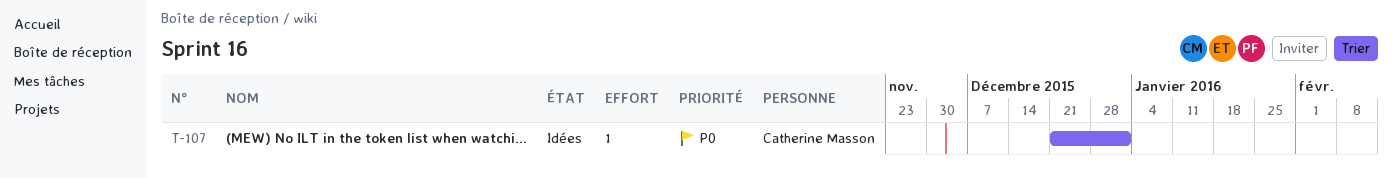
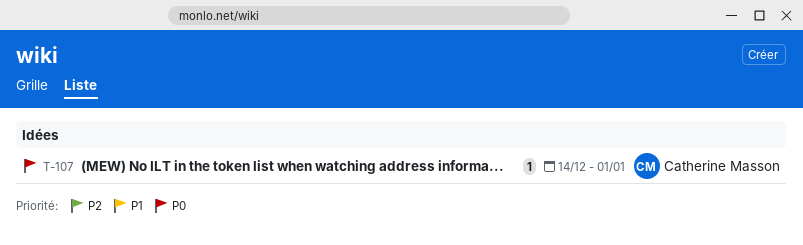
T-107, start: Dec 21 -> Dec 14

